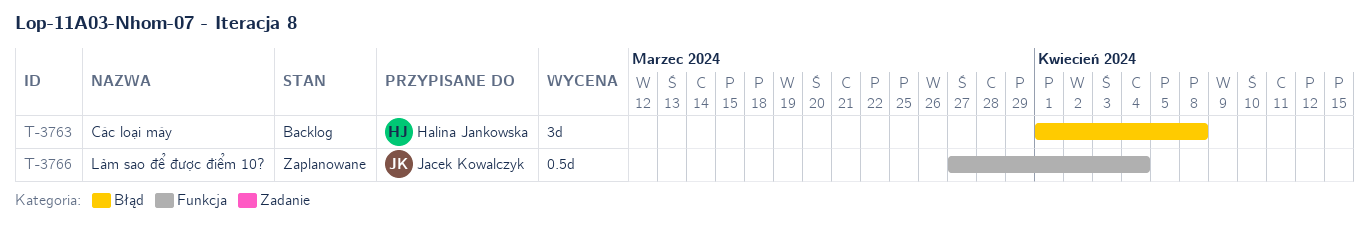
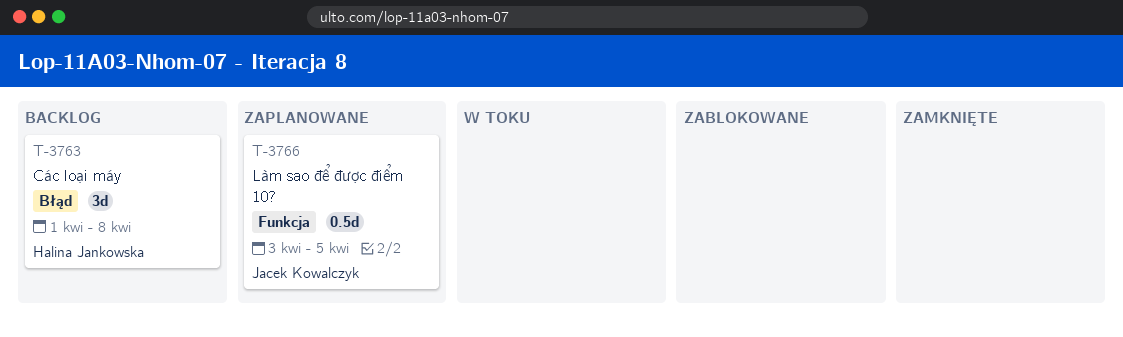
T-3766, start: Mar 27 -> Apr 3
T-3766, due: Apr 4 -> Apr 5

